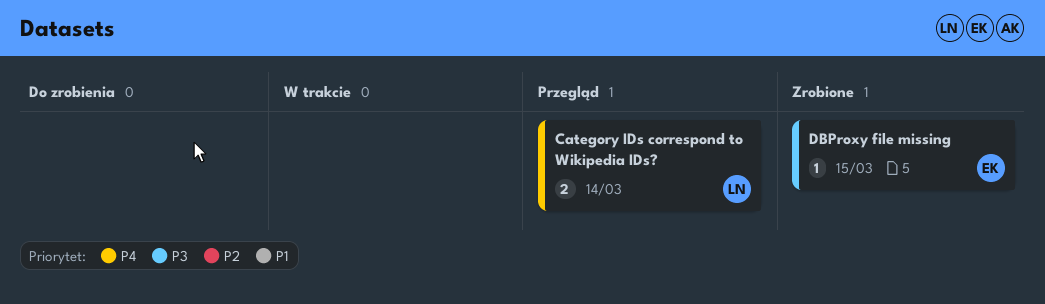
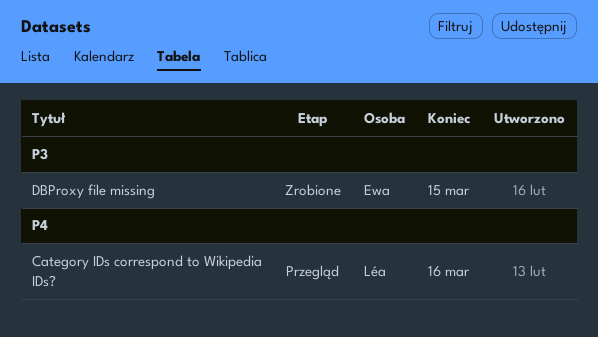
Category IDs correspond to Wikipedia IDs?, due: Mar 14 -> Mar 16

